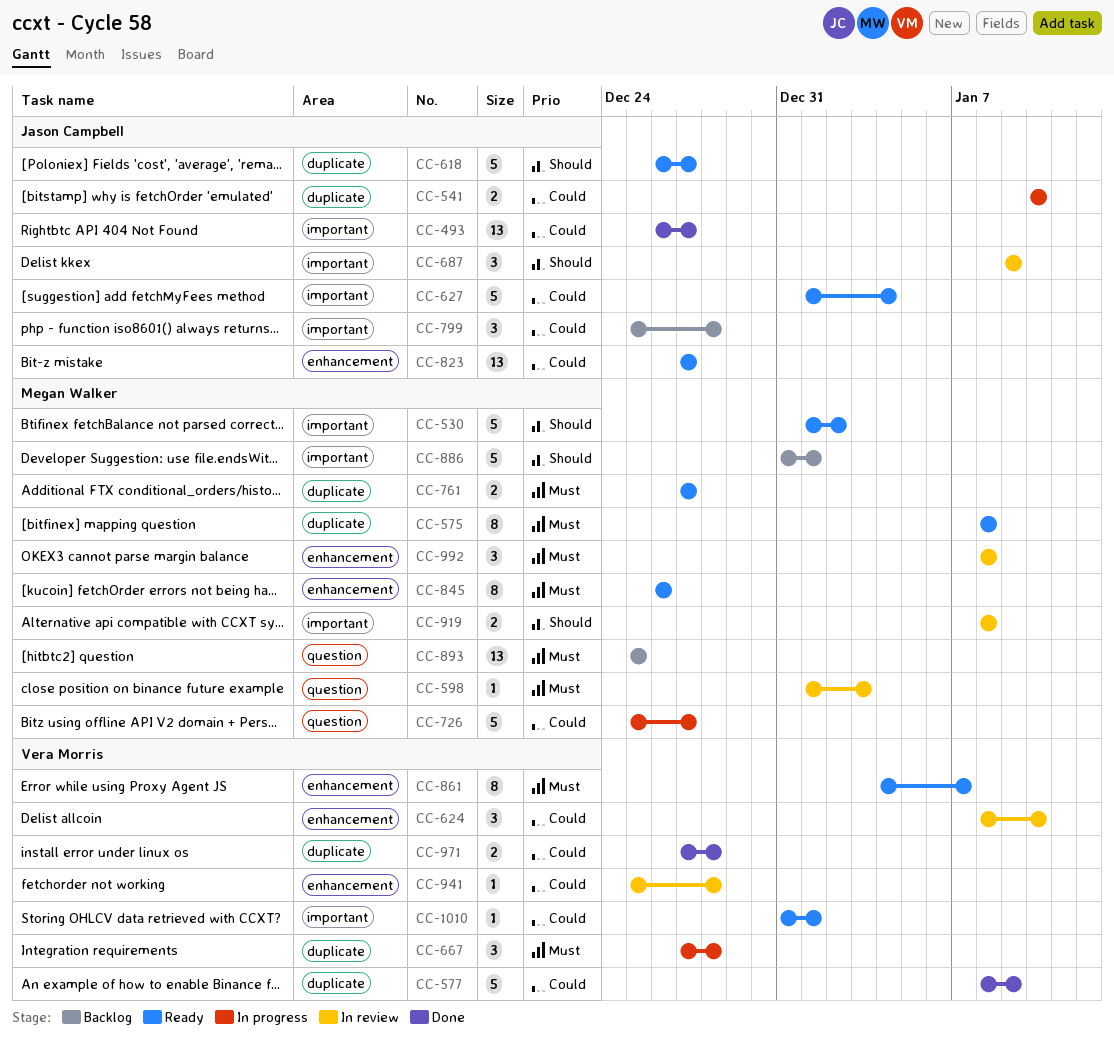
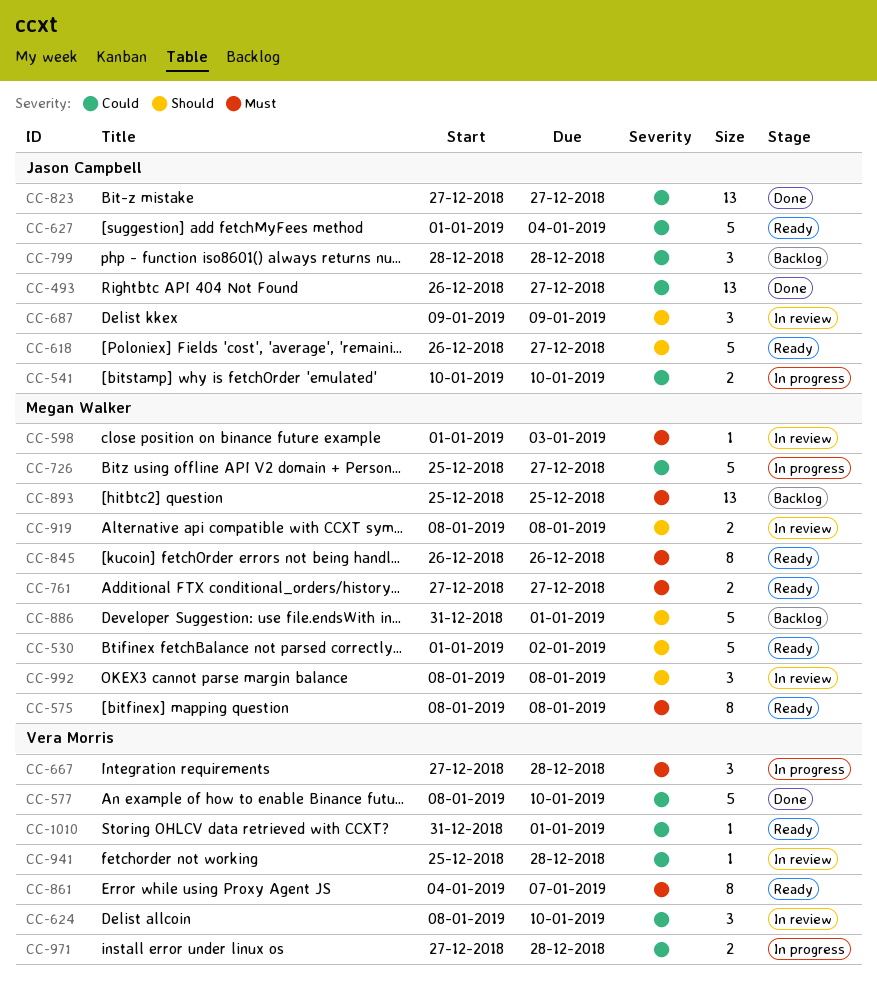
CC-577, due: Jan 9 -> Jan 10
CC-799, start: Dec 25 -> Dec 28
CC-823, status: Ready -> Done
CC-971, status: Done -> In progress
CC-992, priority: Must -> Should

